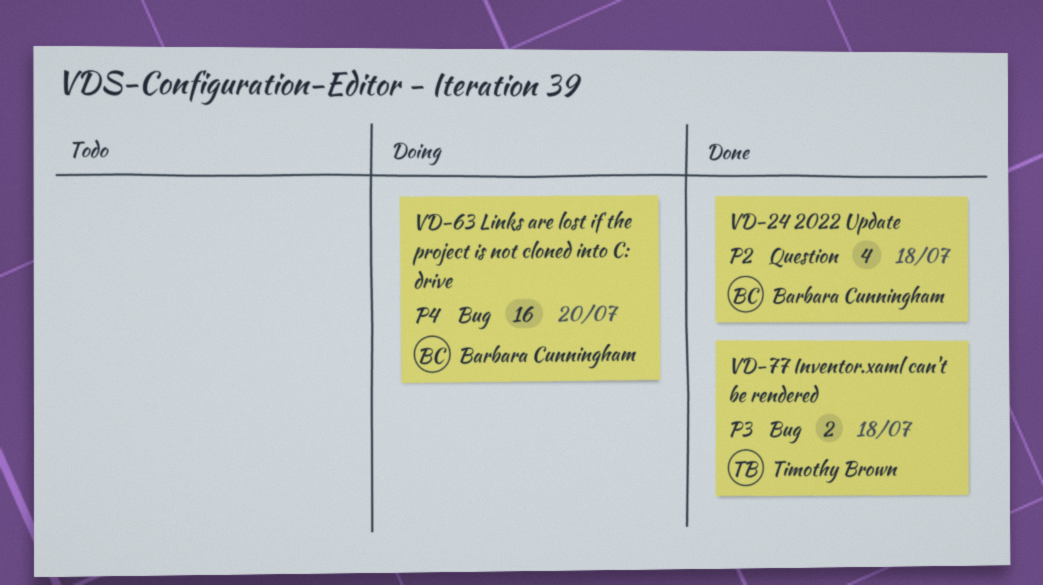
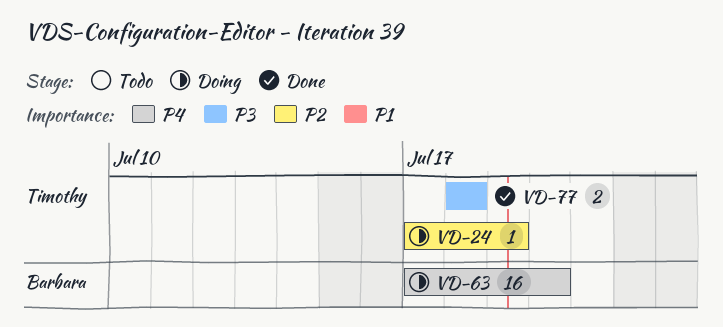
VD-24, status: Done -> Doing
VD-24, owner: Barbara Cunningham -> Timothy Brown
VD-24, estimate: 4 -> 1
VD-24, due: Jul 18 -> Jul 19

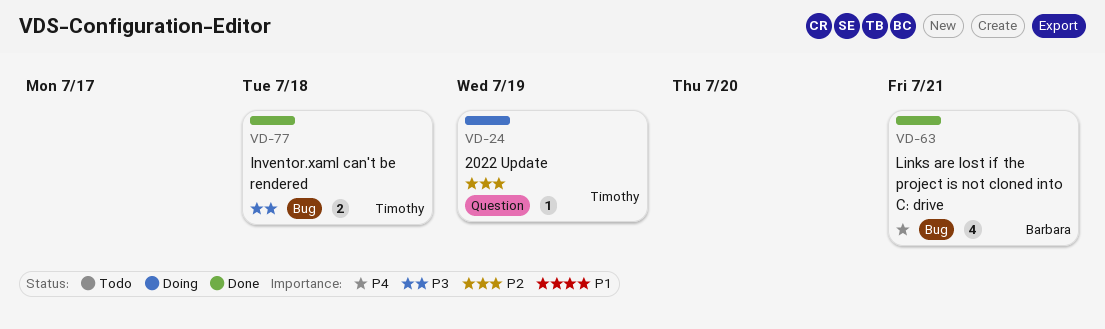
VD-63, status: Doing -> Done
VD-63, estimate: 16 -> 4
VD-63, due: Jul 20 -> Jul 21

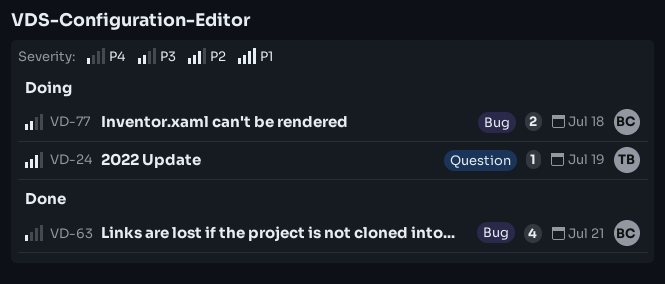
VD-77, status: Done -> Doing
VD-77, owner: Timothy -> Barbara

